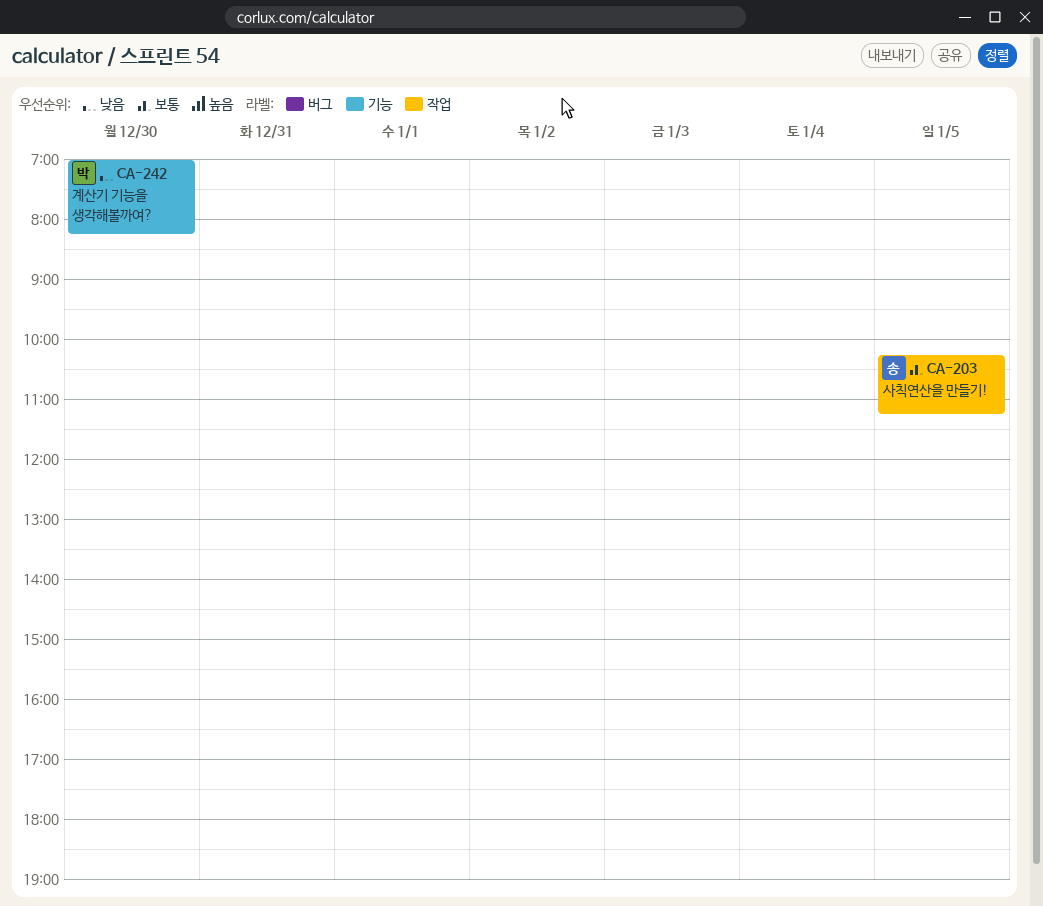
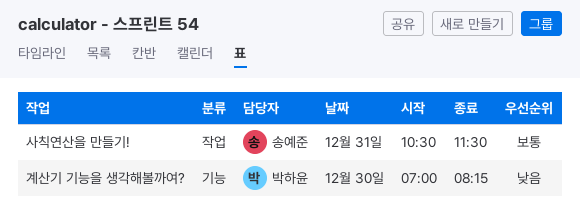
사칙연산을 만들기!, day: Jan 5 -> Dec 31
사칙연산을 만들기!, begins: 10:15 -> 10:30
사칙연산을 만들기!, ends: 11:15 -> 11:30

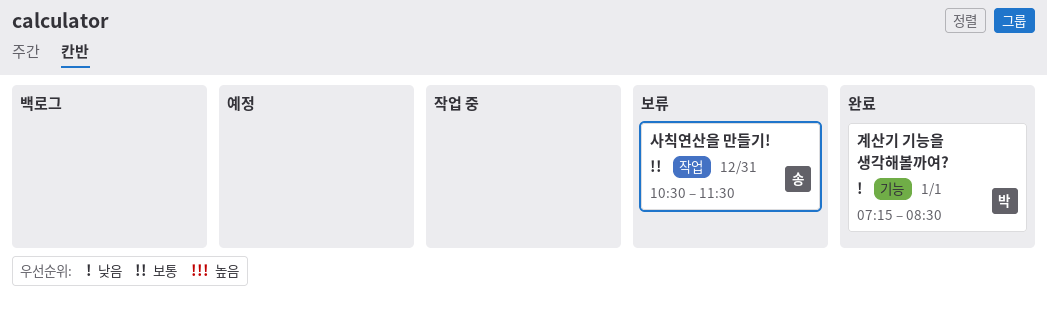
계산기 기능을 생각해볼까여?, day: Dec 30 -> Jan 1
계산기 기능을 생각해볼까여?, begins: 07:00 -> 07:15
계산기 기능을 생각해볼까여?, ends: 08:15 -> 08:30

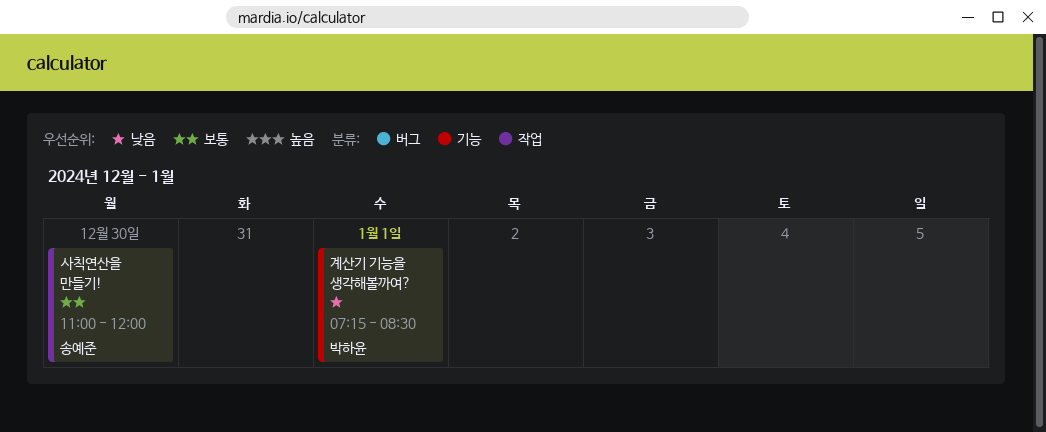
사칙연산을 만들기!, day: Dec 31 -> Dec 30
사칙연산을 만들기!, begins: 10:30 -> 11:00
사칙연산을 만들기!, ends: 11:30 -> 12:00

